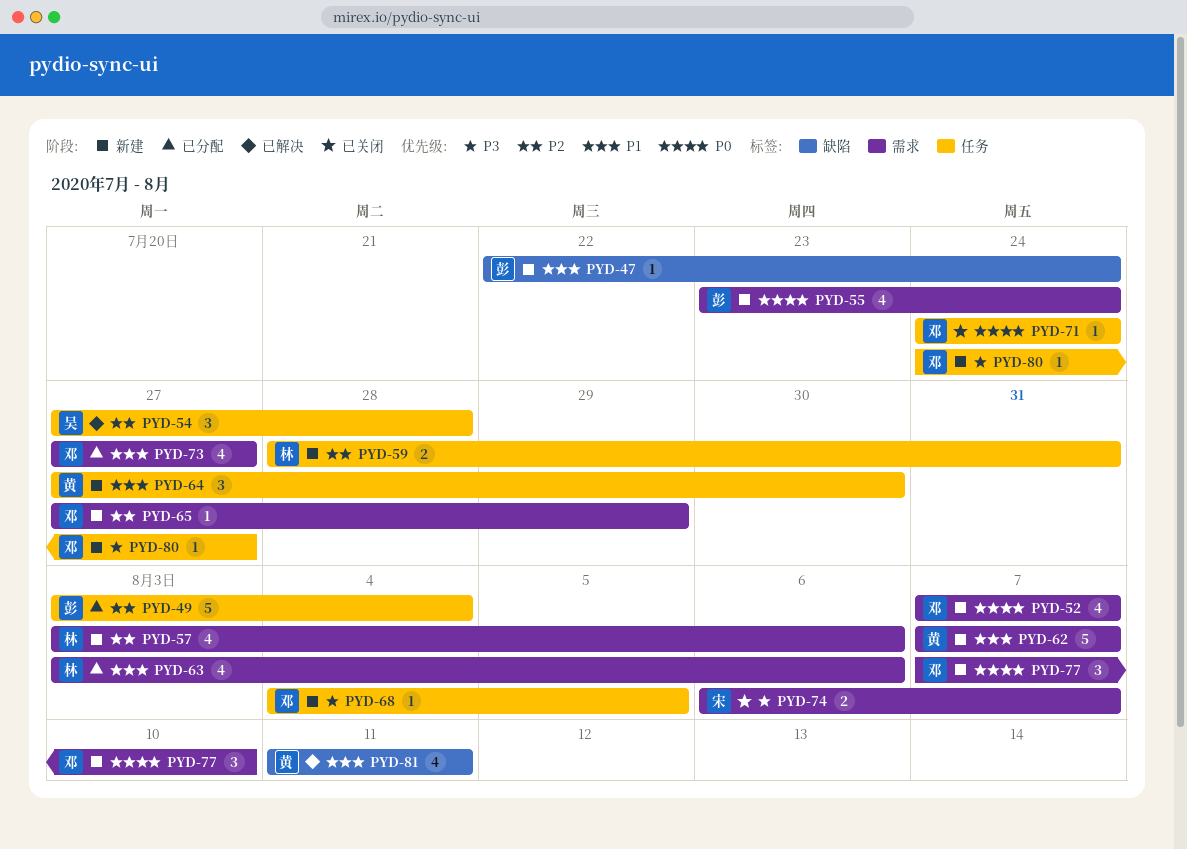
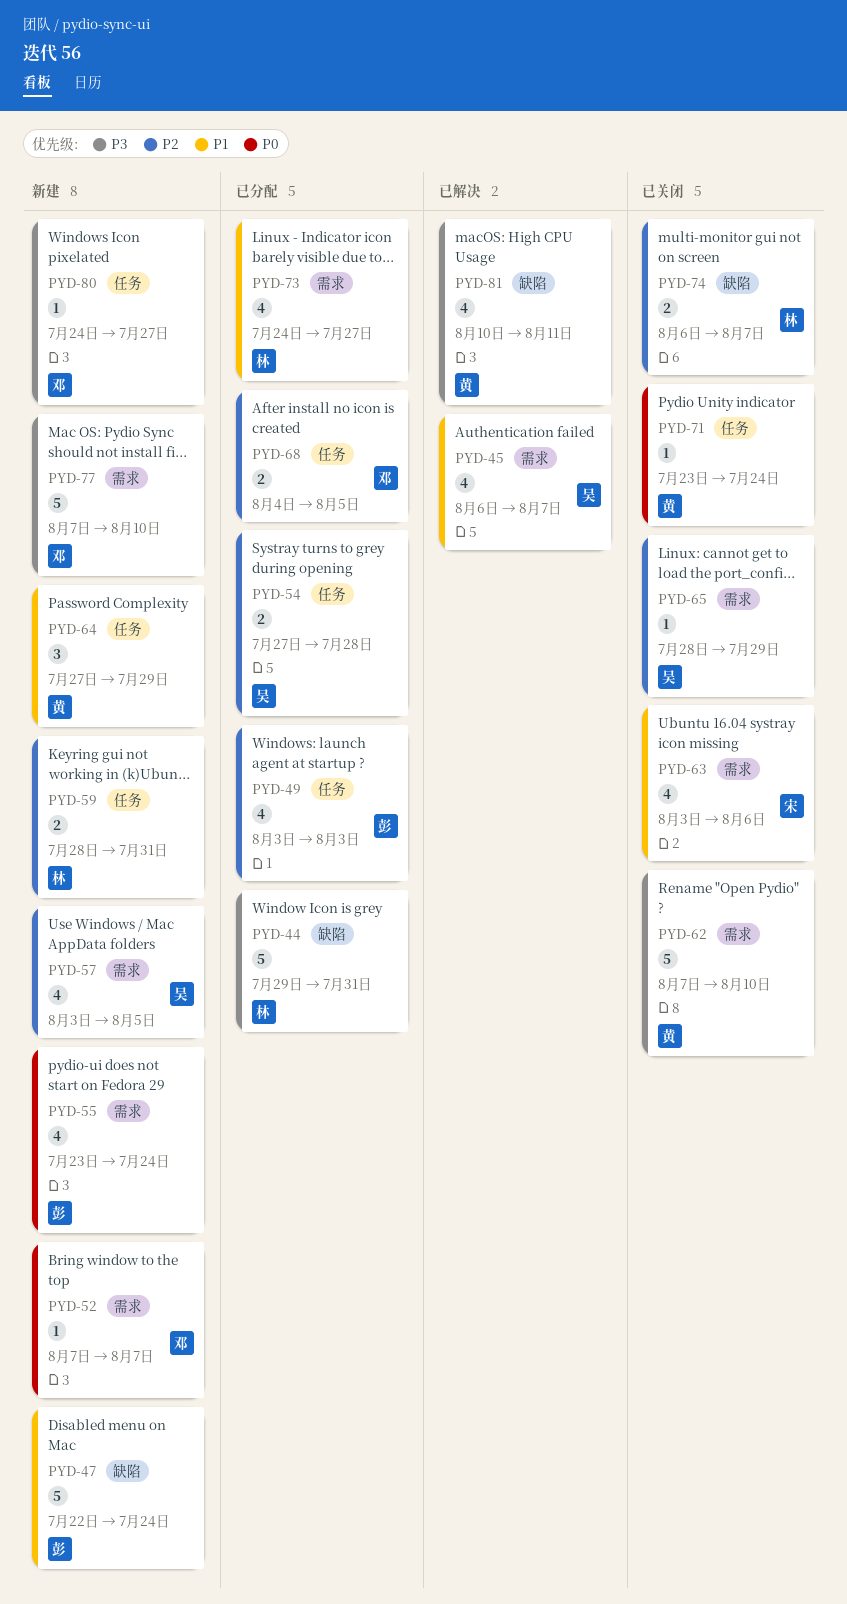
PYD-44: none -> present
PYD-45: none -> present
PYD-47, estimate: 1 -> 5
PYD-49, estimate: 5 -> 4
PYD-49, due: Aug 4 -> Aug 3
PYD-52, estimate: 4 -> 1
PYD-54, status: 已解决 -> 已分配
PYD-54, estimate: 3 -> 2
PYD-57, owner: 林 -> 吴
PYD-57, due: Aug 6 -> Aug 5
PYD-62, status: 新建 -> 已关闭
PYD-62, priority: P1 -> P3
PYD-62, due: Aug 7 -> Aug 10
PYD-63, status: 已分配 -> 已关闭
PYD-63, owner: 林 -> 宋
PYD-64, due: Jul 30 -> Jul 29
PYD-65, status: 新建 -> 已关闭
PYD-65, owner: 邓 -> 吴
PYD-65, start: Jul 27 -> Jul 28
PYD-68, status: 新建 -> 已分配
PYD-68, priority: P3 -> P2
PYD-68, estimate: 1 -> 2
PYD-71, owner: 邓 -> 黄
PYD-71, start: Jul 24 -> Jul 23
PYD-73, owner: 邓 -> 林
PYD-73, start: Jul 27 -> Jul 24
PYD-74, owner: 宋 -> 林
PYD-74, priority: P3 -> P2
PYD-74, label: 需求 -> 缺陷
PYD-77, priority: P0 -> P3
PYD-77, estimate: 3 -> 5
PYD-81, priority: P1 -> P3
PYD-81, start: Aug 11 -> Aug 10

